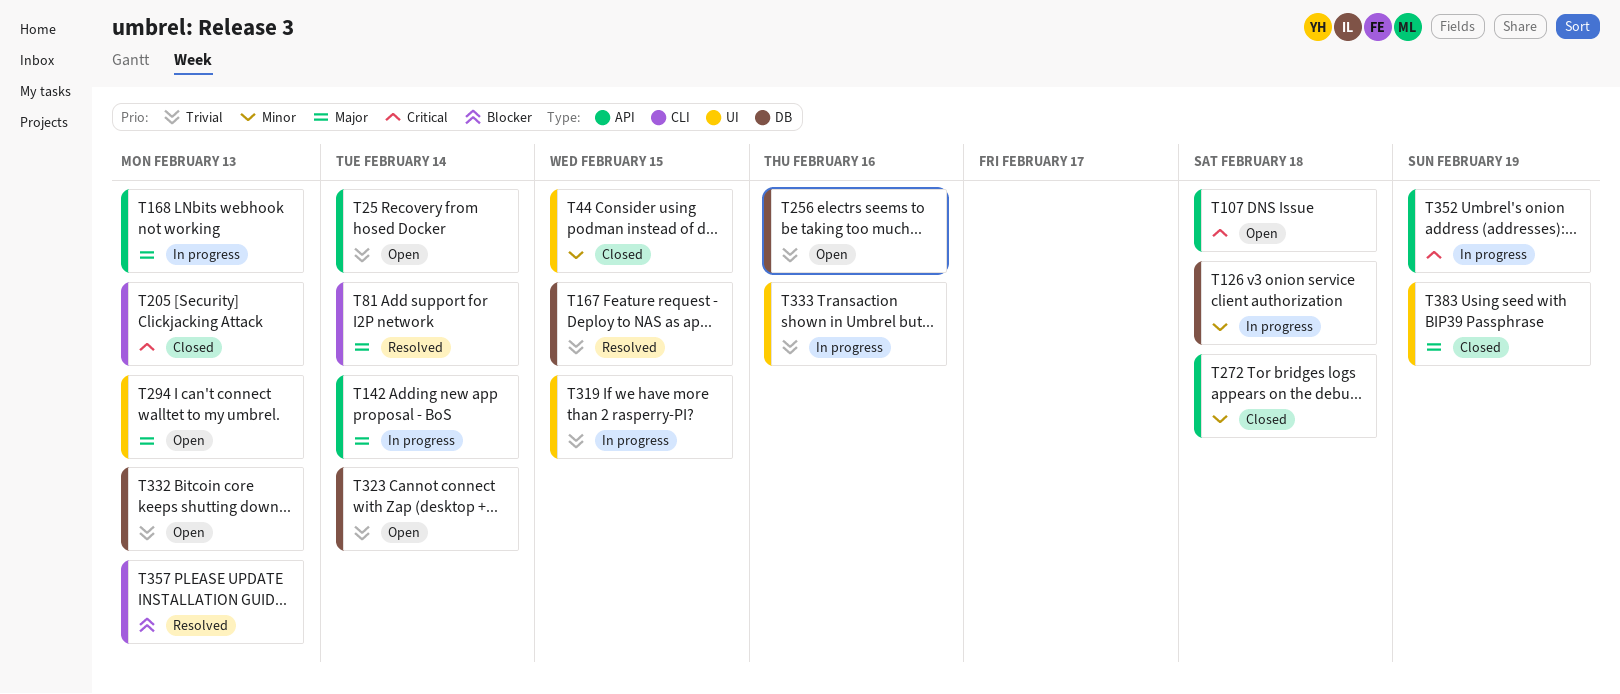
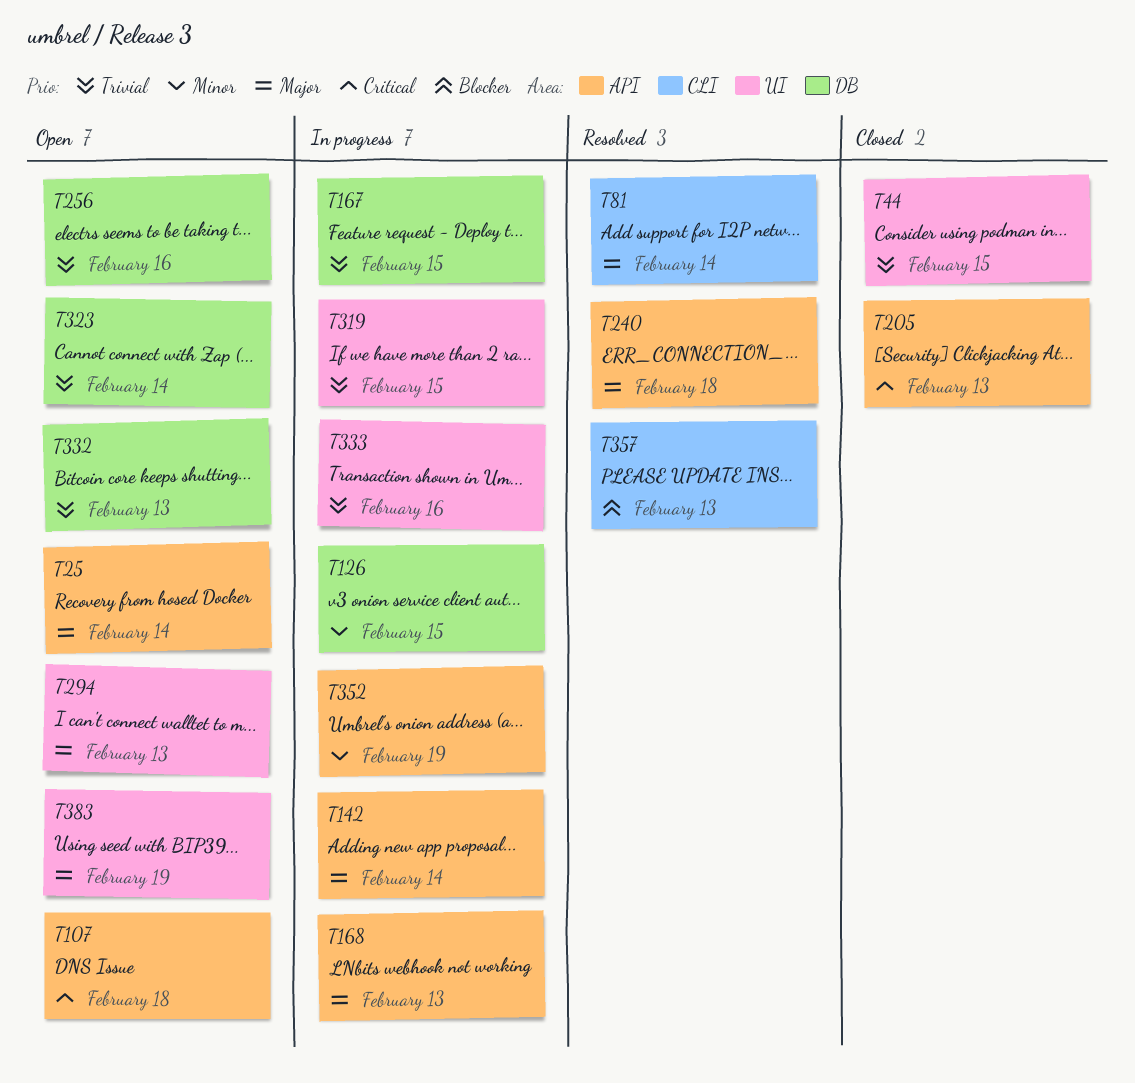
T25, priority: Trivial -> Major
T44, priority: Minor -> Trivial
T126, due: Feb 18 -> Feb 15
T167, status: Resolved -> In progress
T205, label: CLI -> API
T240: none -> present
T272: present -> none
T352, priority: Critical -> Minor
T383, status: Closed -> Open

